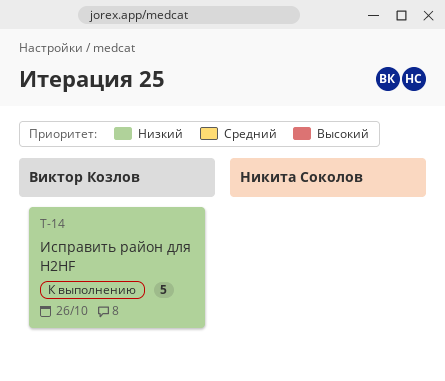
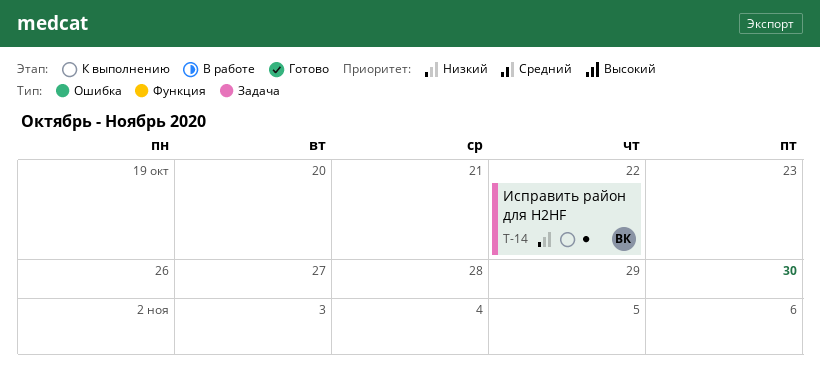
T-14, estimate: 5 -> 1
T-14, due: Oct 26 -> Oct 22

